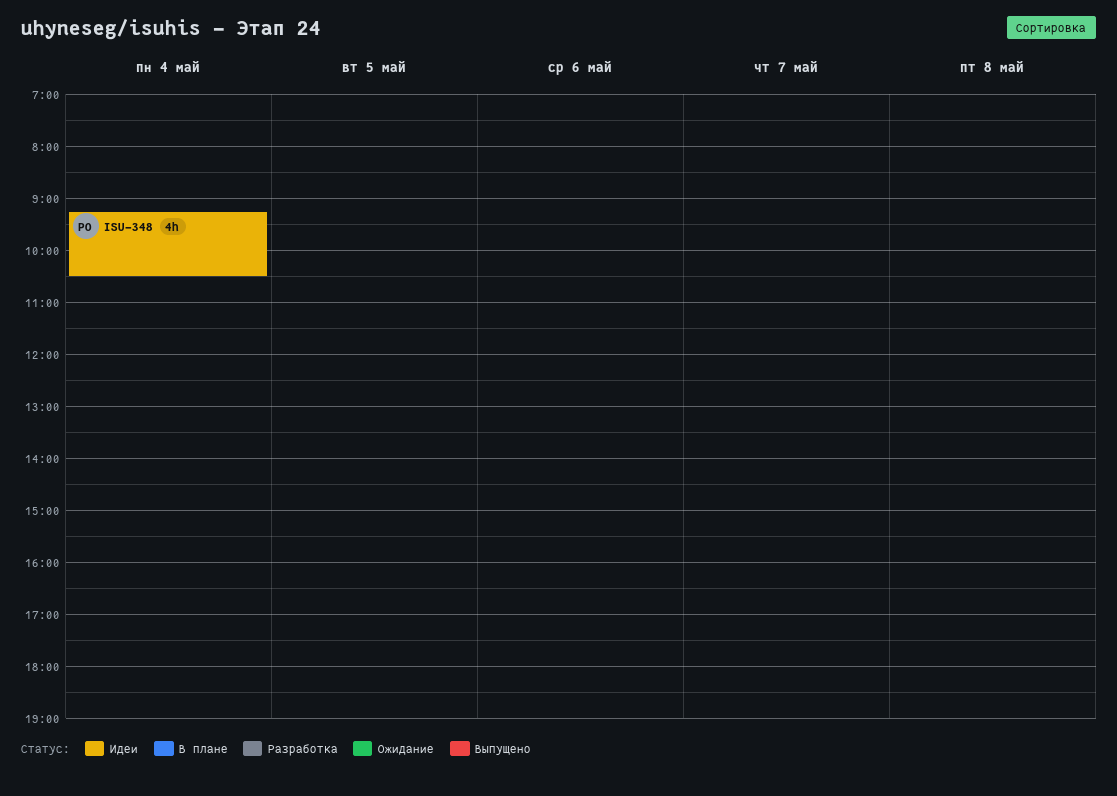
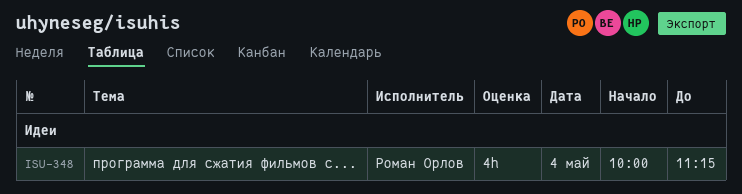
ISU-348, begins: 09:15 -> 10:00
ISU-348, ends: 10:30 -> 11:15

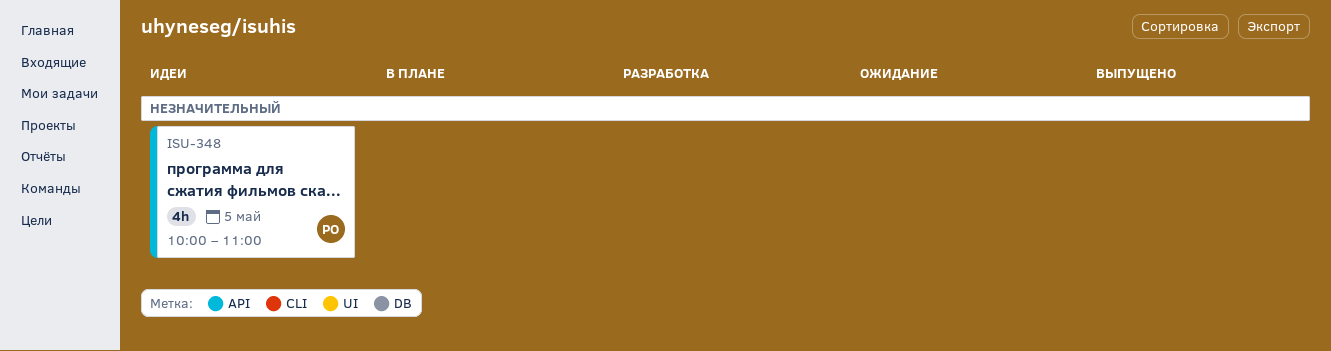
ISU-348, day: May 4 -> May 5
ISU-348, ends: 11:15 -> 11:00

